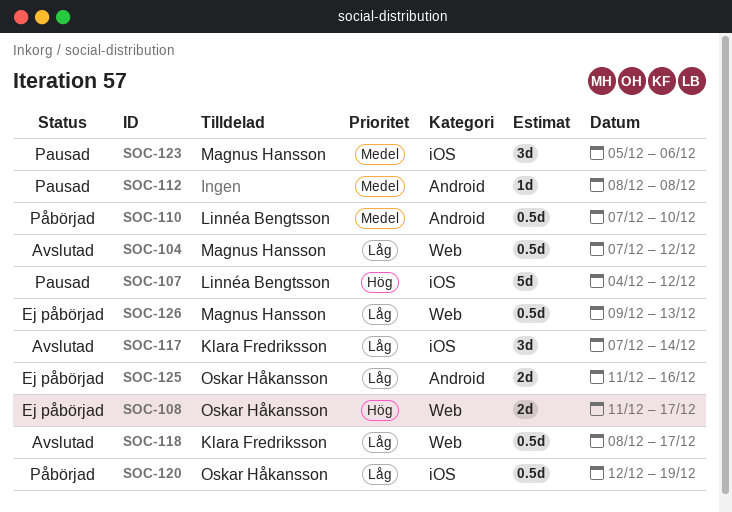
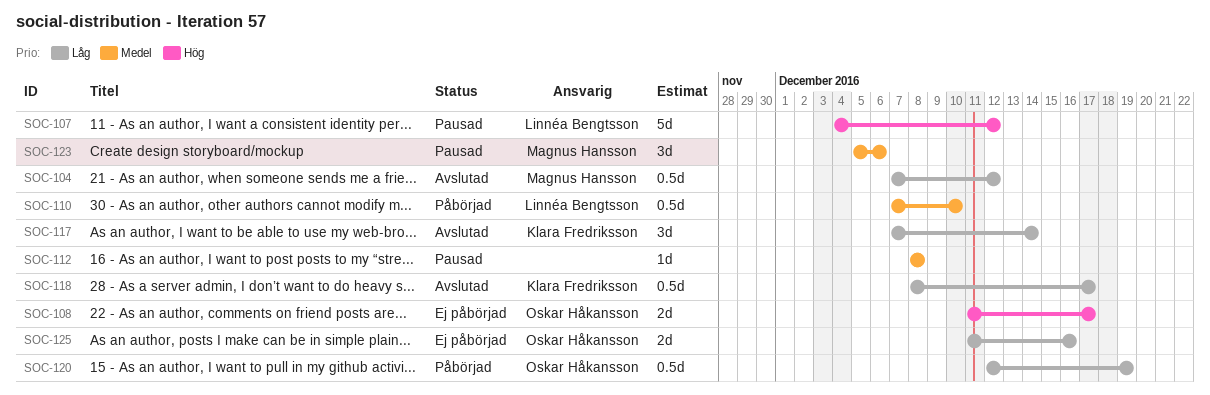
SOC-126: present -> none

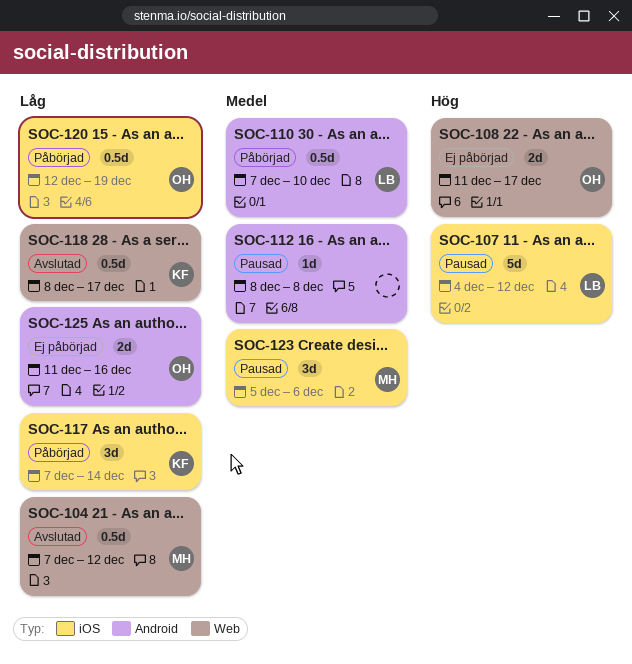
SOC-117, status: Avslutad -> Påbörjad

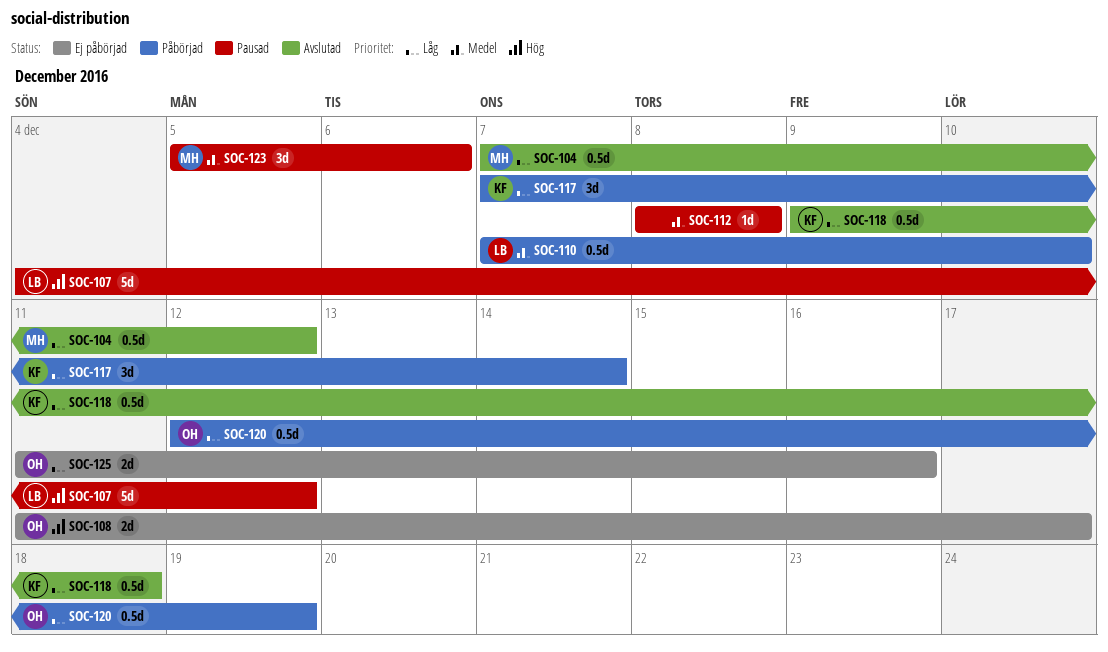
SOC-118, start: Dec 8 -> Dec 9
SOC-118, due: Dec 17 -> Dec 18

